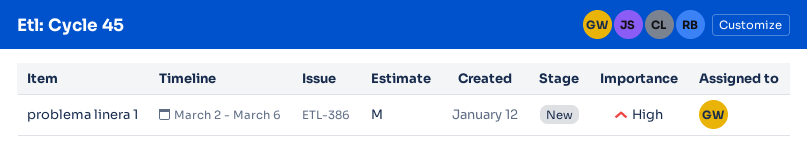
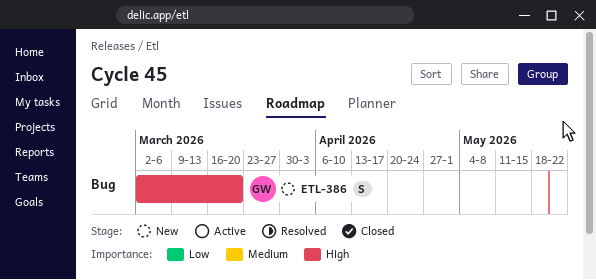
ETL-386, estimate: M -> S
ETL-386, due: Mar 6 -> Mar 20

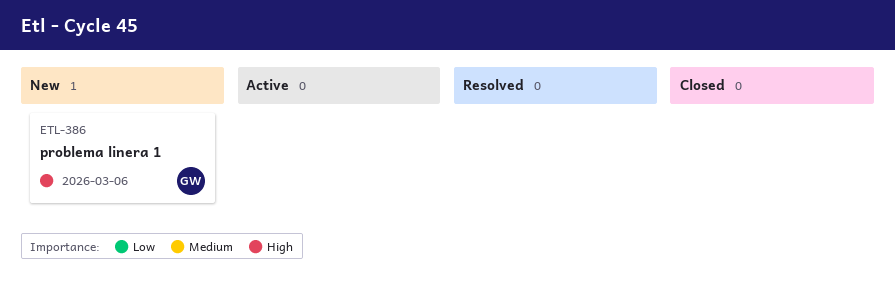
ETL-386, due: Mar 20 -> Mar 6

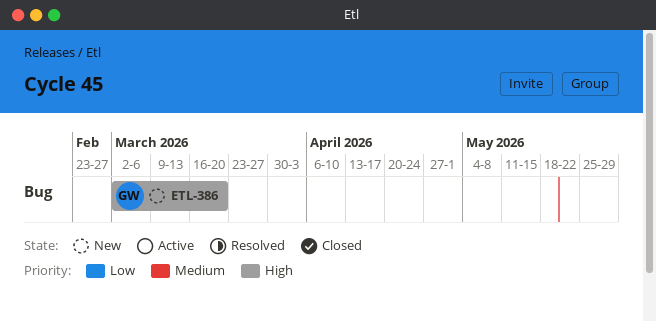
ETL-386, due: Mar 6 -> Mar 20

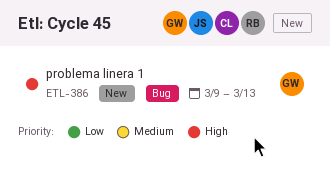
ETL-386, start: Mar 2 -> Mar 9
ETL-386, due: Mar 20 -> Mar 13

